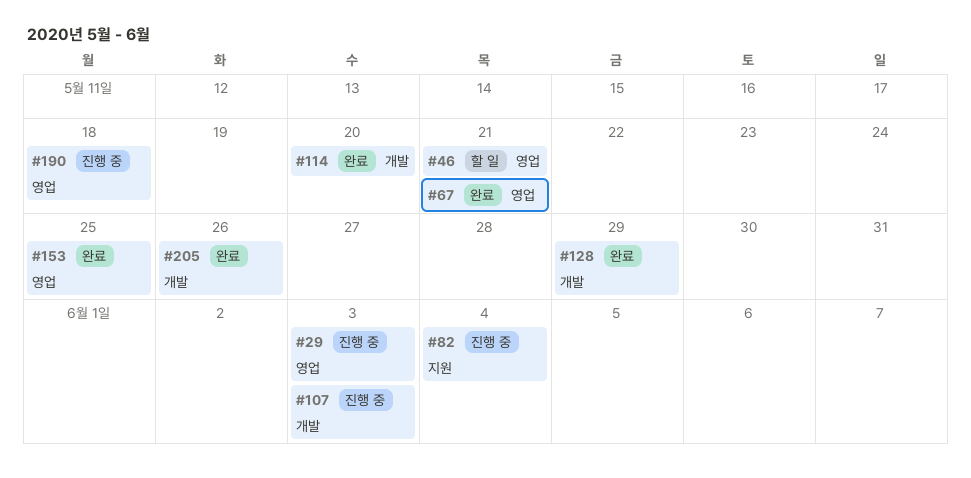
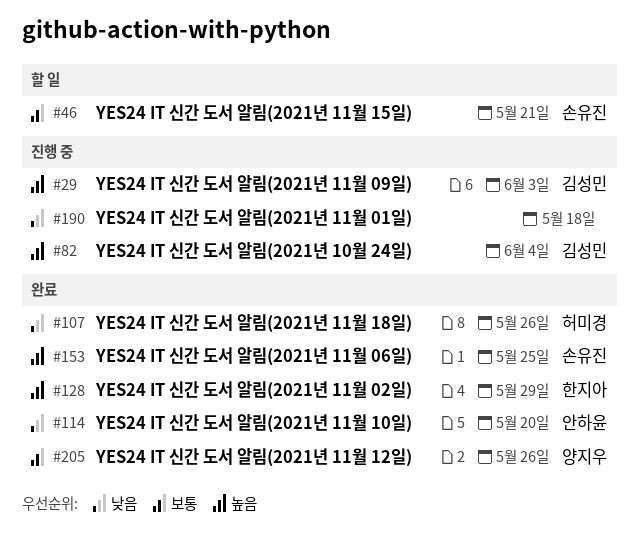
#67: present -> none
#107, status: 진행 중 -> 완료
#107, due: Jun 3 -> May 26

